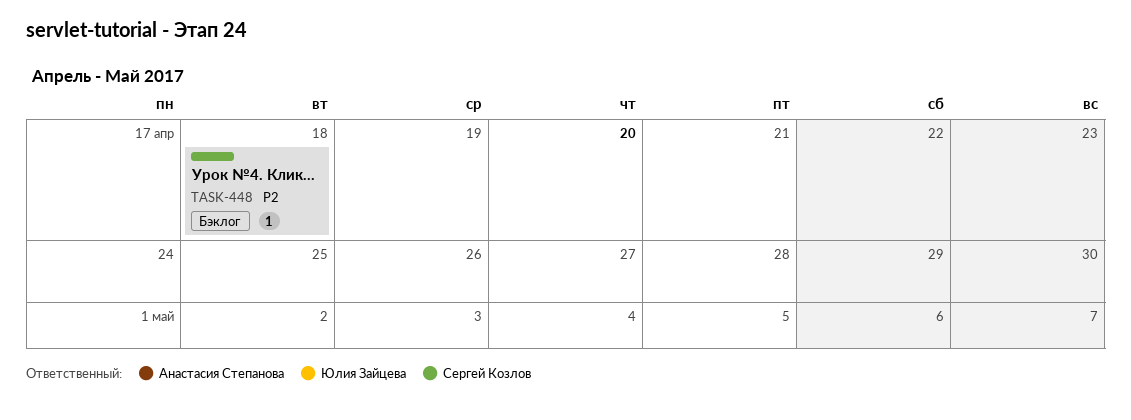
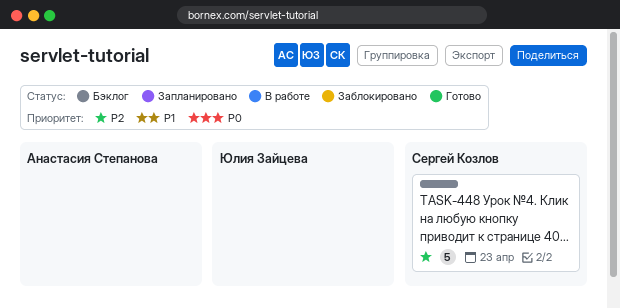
TASK-448, estimate: 1 -> 5
TASK-448, due: Apr 18 -> Apr 23

